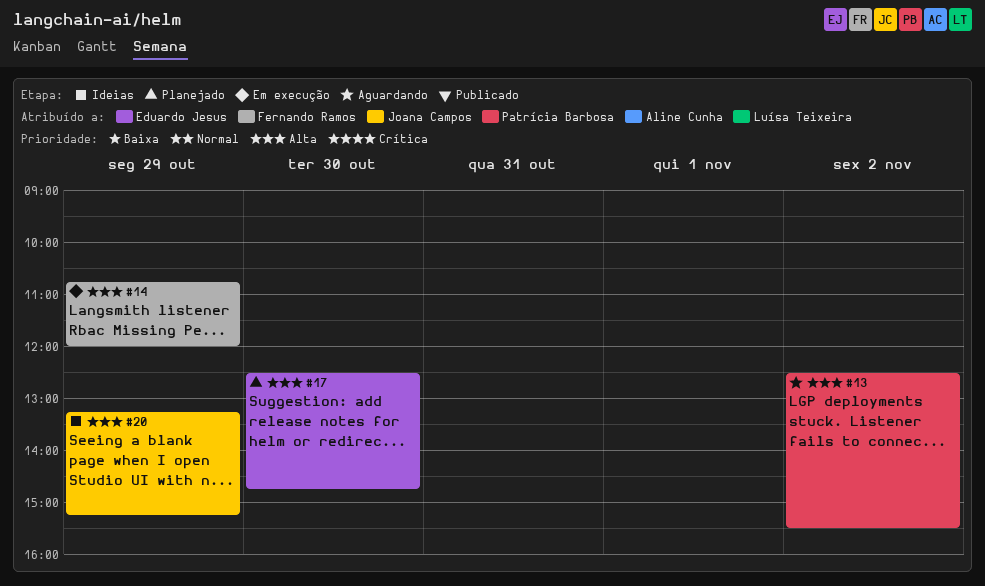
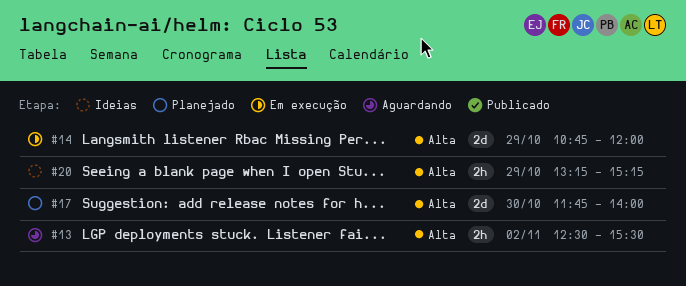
#17, begins: 12:30 -> 11:45
#17, ends: 14:45 -> 14:00

